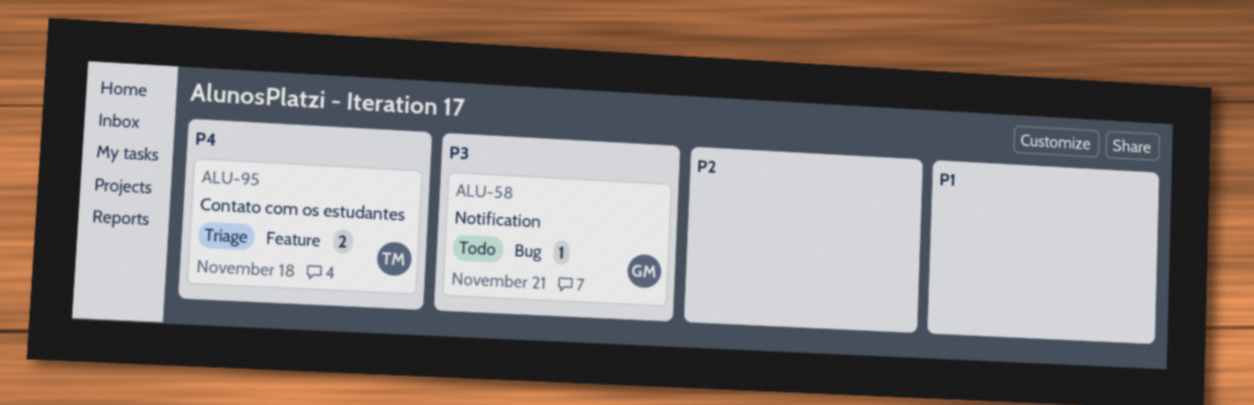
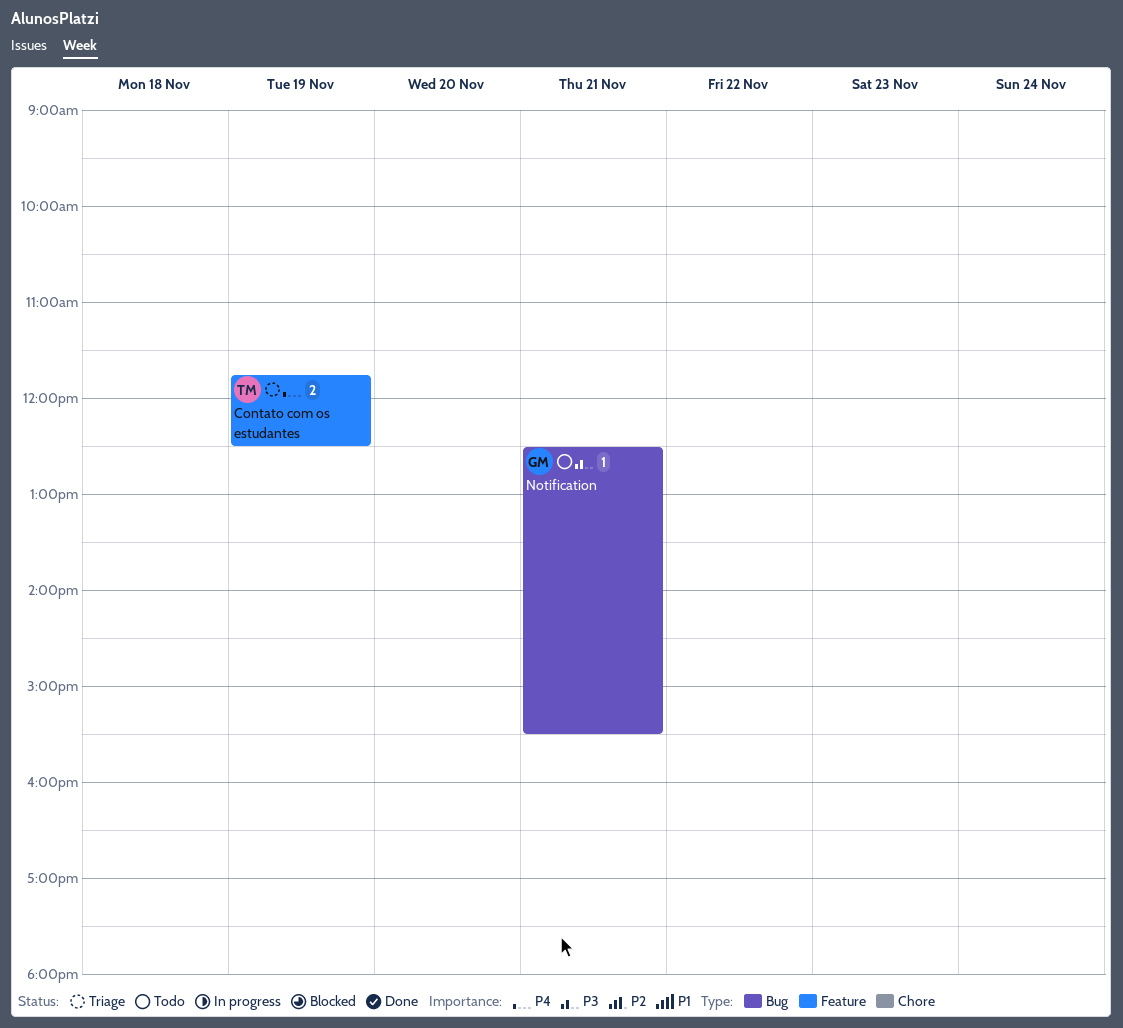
Contato com os estudantes, day: Nov 18 -> Nov 19

